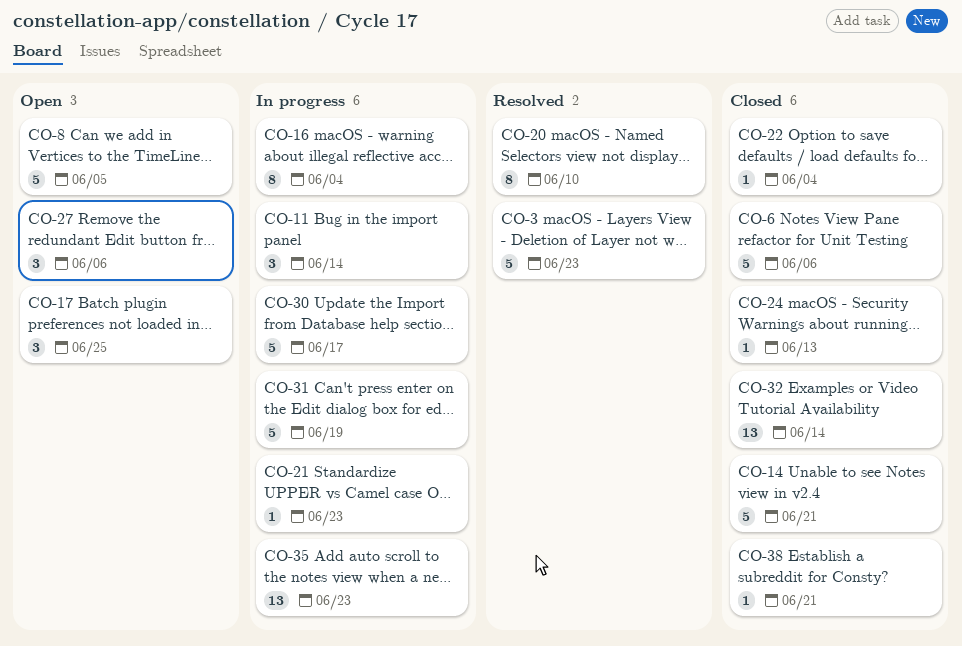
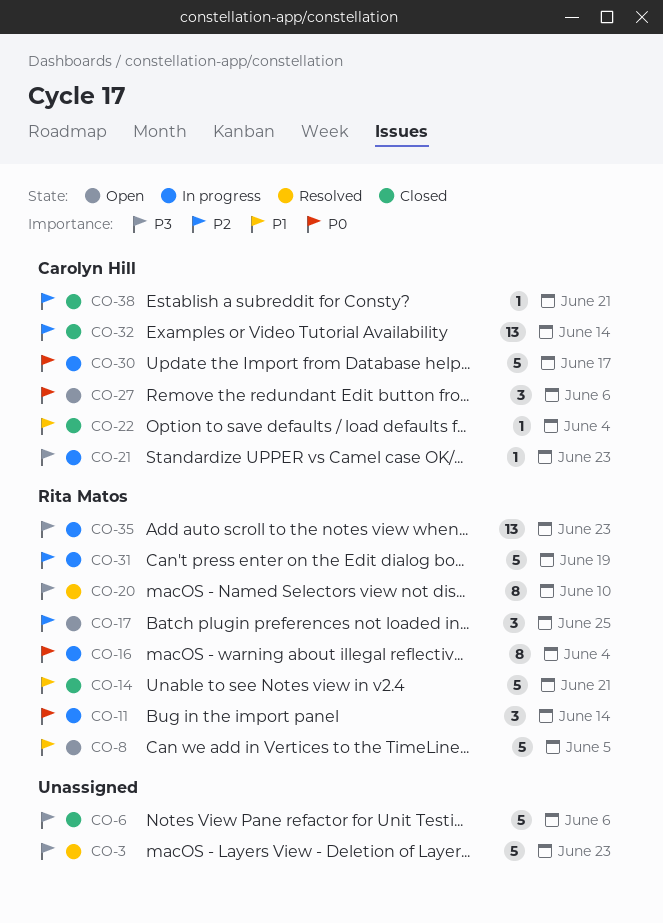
CO-24: present -> none

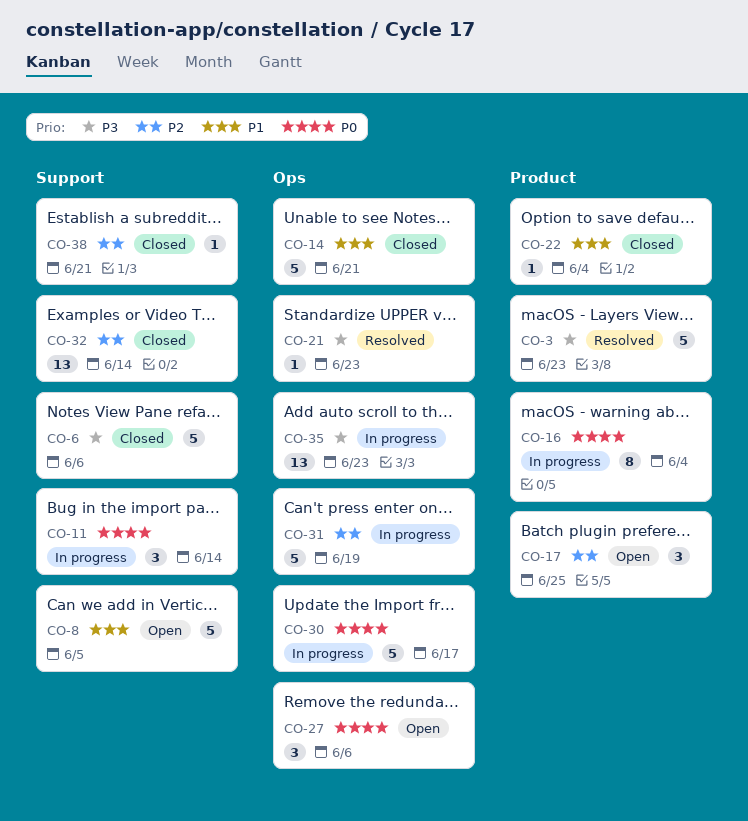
CO-20: present -> none
CO-21, status: In progress -> Resolved

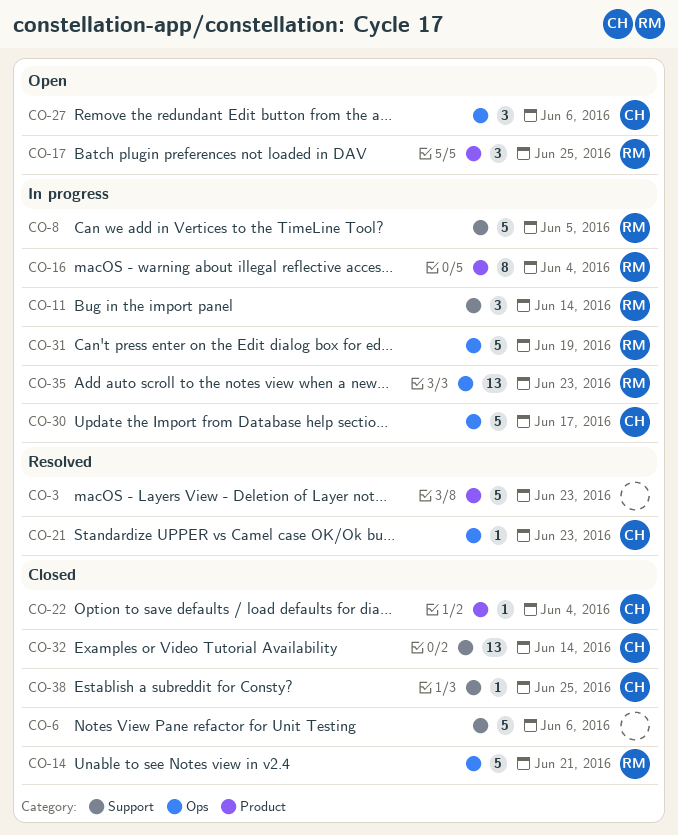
CO-8, status: Open -> In progress
CO-38, due: Jun 21 -> Jun 25

